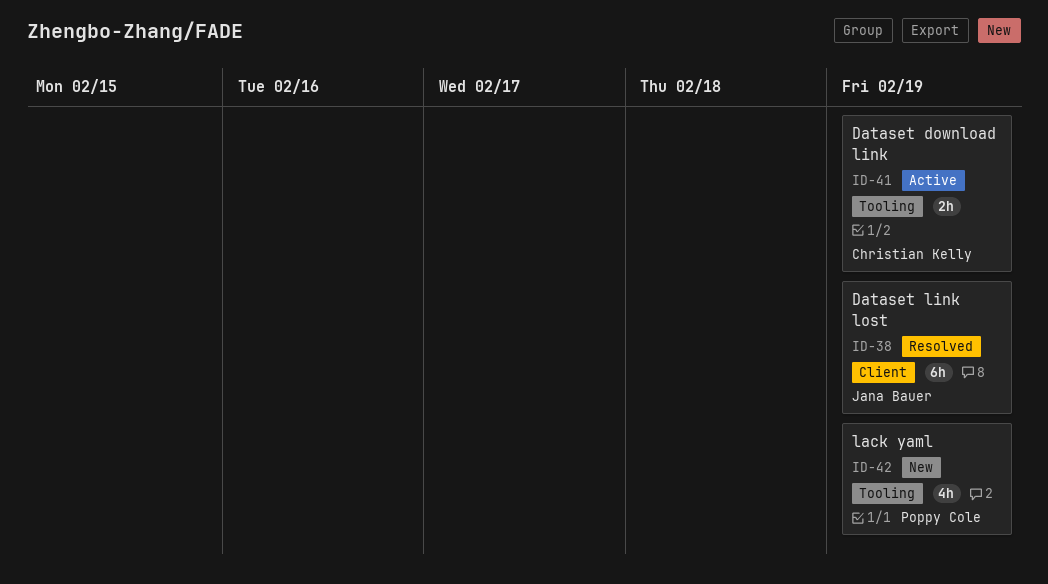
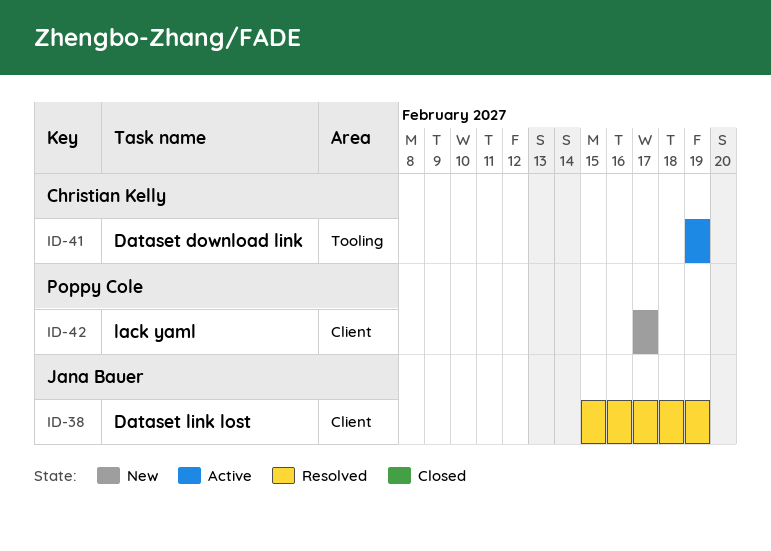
ID-42, label: Tooling -> Client
ID-42, due: Feb 19 -> Feb 17

